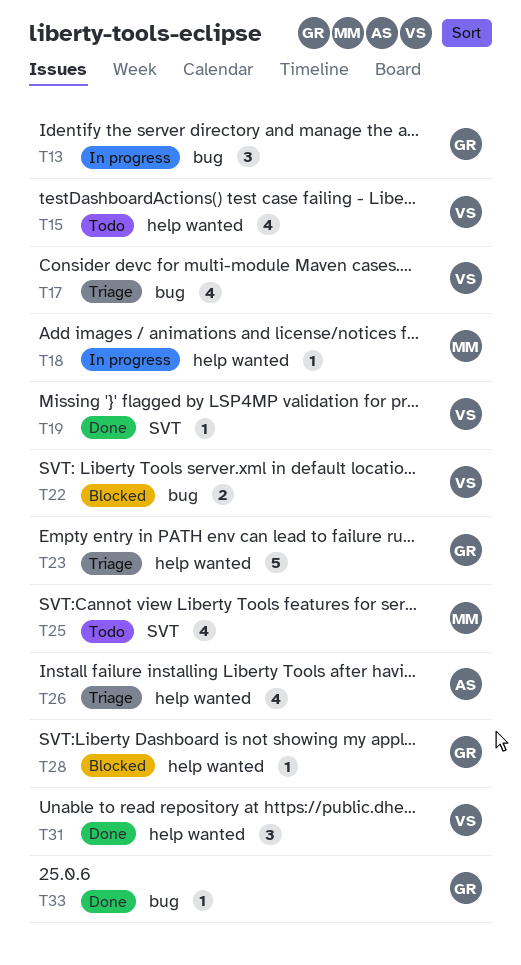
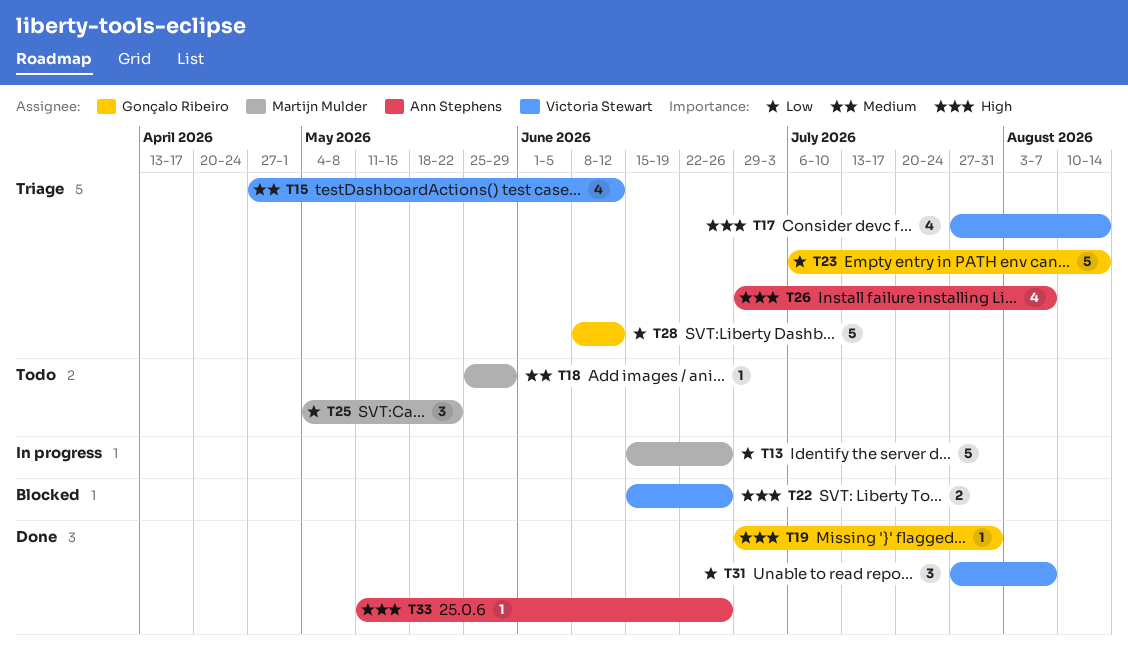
T13, owner: Gonçalo Ribeiro -> Martijn Mulder
T13, estimate: 3 -> 5
T15, status: Todo -> Triage
T18, status: In progress -> Todo
T19, owner: Victoria Stewart -> Gonçalo Ribeiro
T25, estimate: 4 -> 3
T28, status: Blocked -> Triage
T28, estimate: 1 -> 5
T33, owner: Gonçalo Ribeiro -> Ann Stephens

